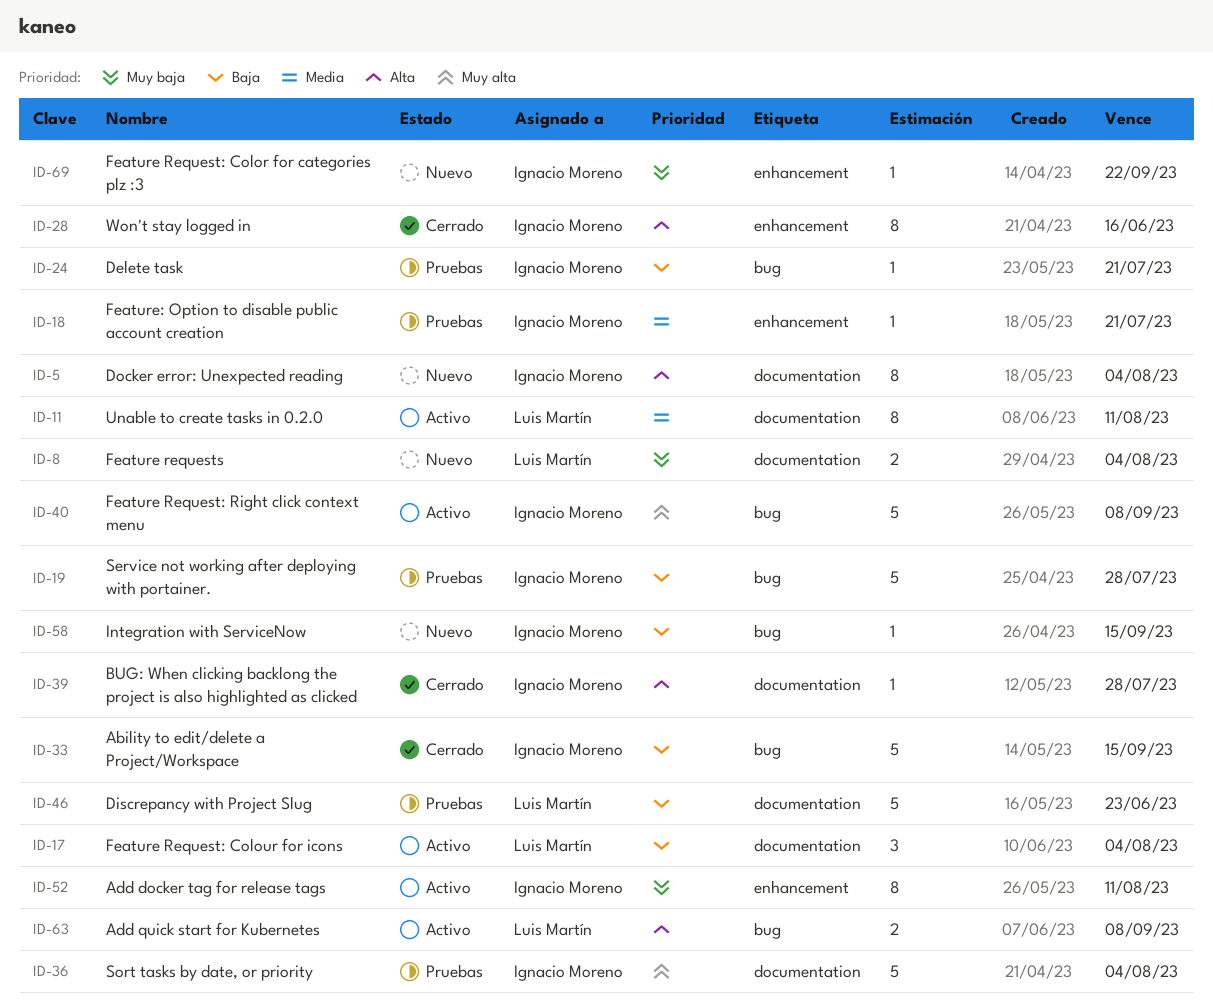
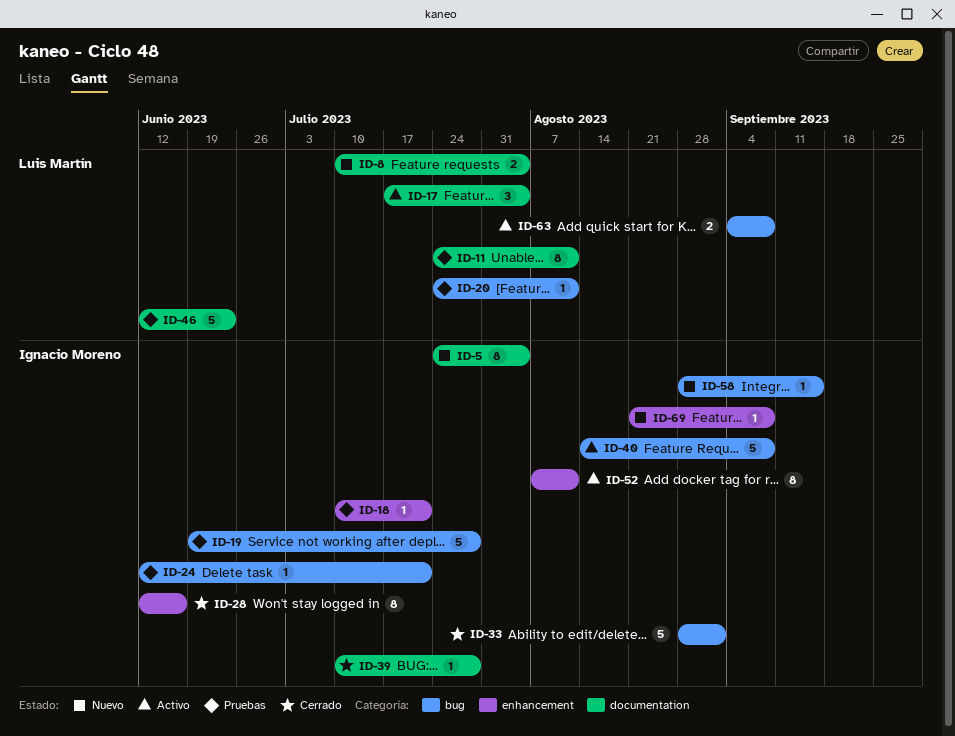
ID-11, status: Activo -> Pruebas
ID-20: none -> present
ID-33, due: Sep 15 -> Sep 1
ID-36: present -> none
ID-69, due: Sep 22 -> Sep 8

